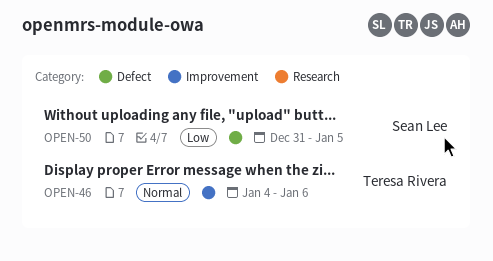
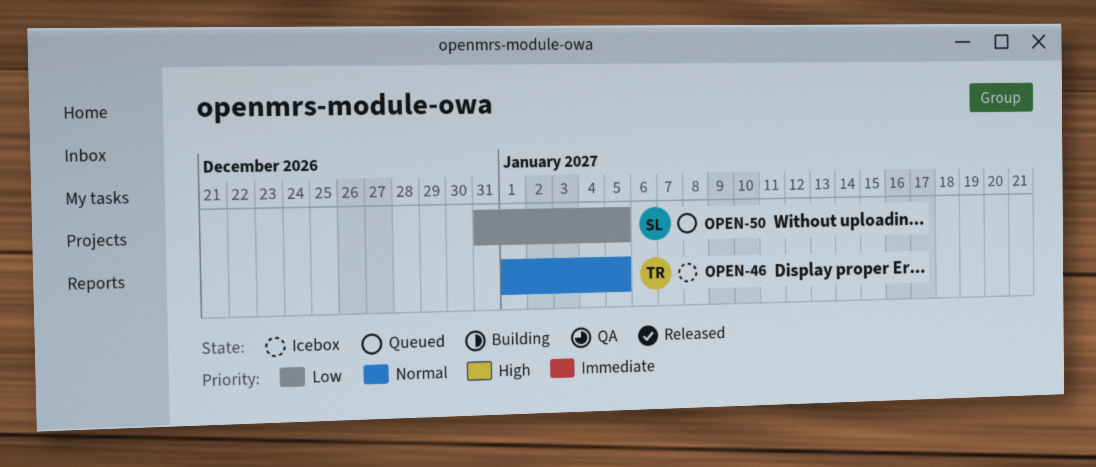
OPEN-46, start: Jan 4 -> Jan 1
OPEN-46, due: Jan 6 -> Jan 5

